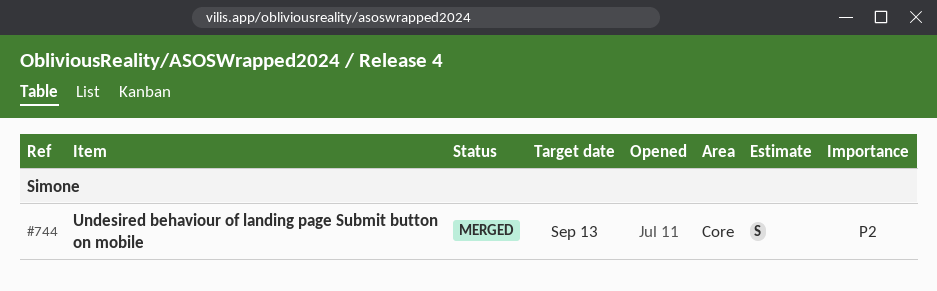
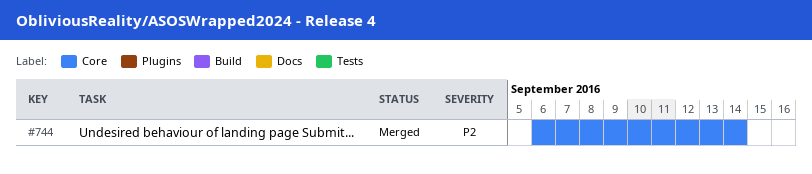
#744, due: Sep 13 -> Sep 14

